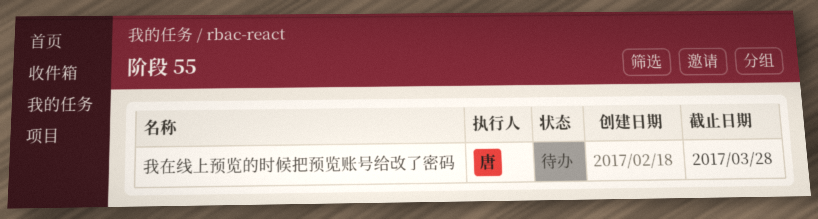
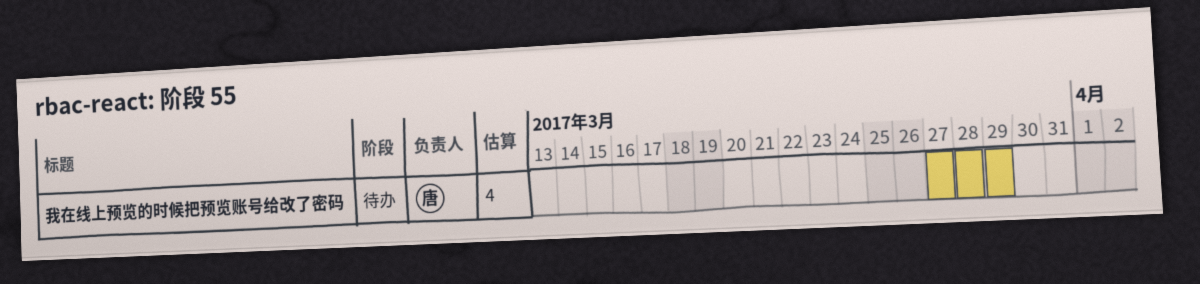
我在线上预览的时候把预览账号给改了密码, due: Mar 28 -> Mar 29

